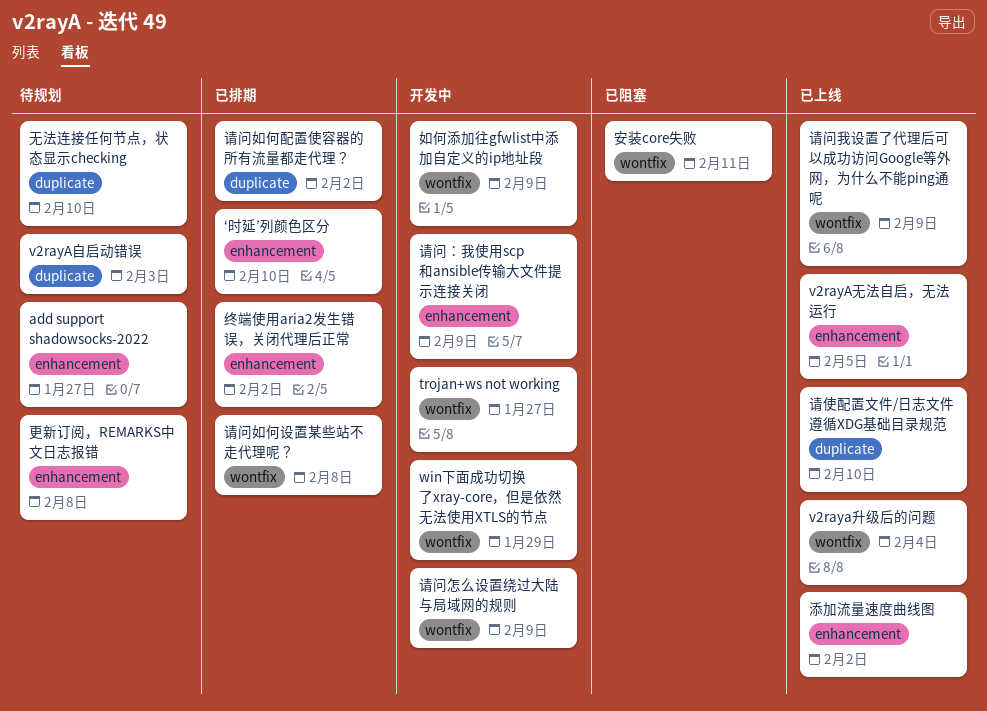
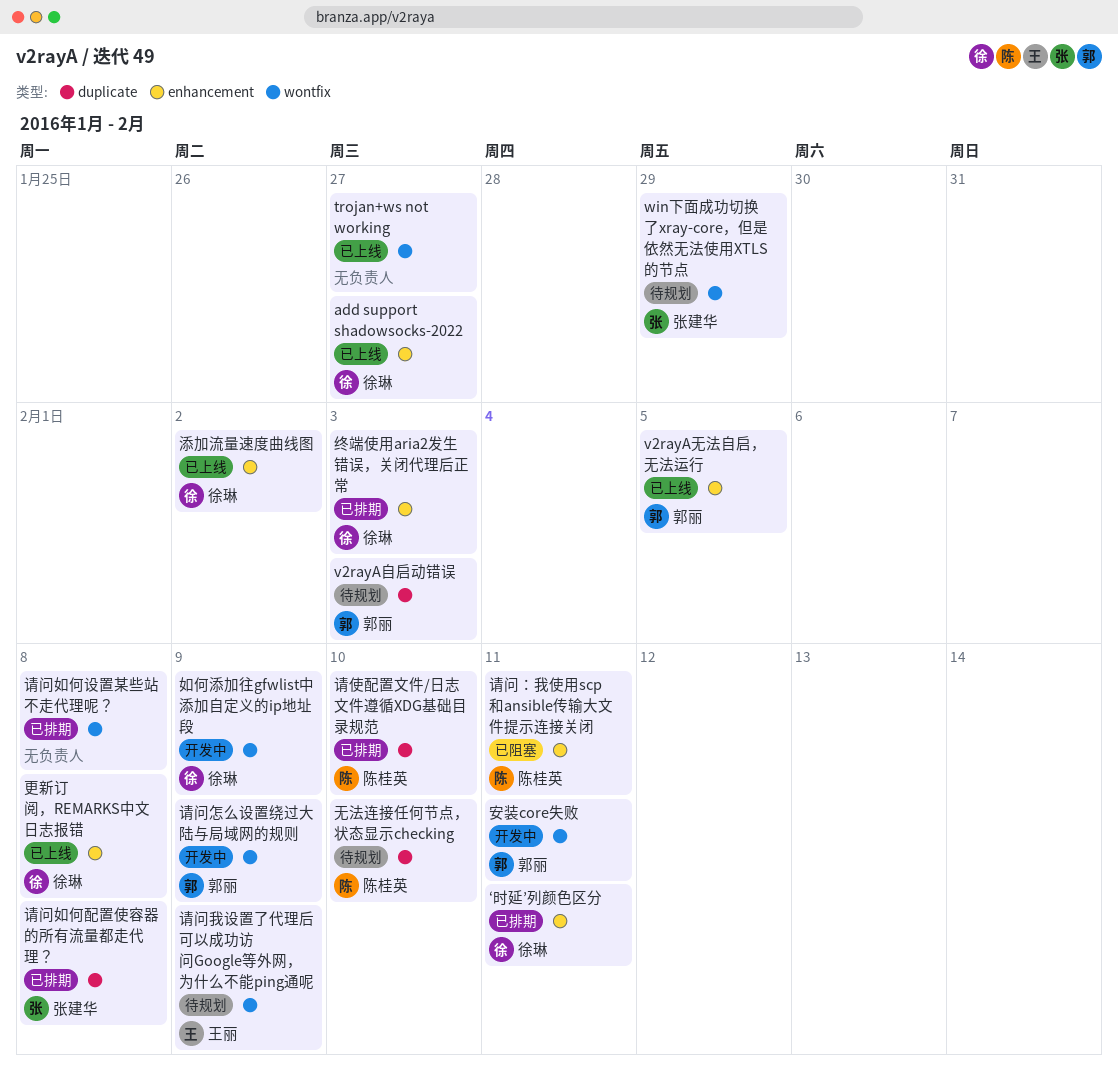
add support shadowsocks-2022, status: 待规划 -> 已上线
trojan+ws not working, status: 开发中 -> 已上线
v2raya升级后的问题: present -> none
win下面成功切换了xray-core，但是依然无法使用XTLS的节点, status: 开发中 -> 待规划
‘时延’列颜色区分, due: Feb 10 -> Feb 11
安装core失败, status: 已阻塞 -> 开发中
更新订阅，REMARKS中文日志报错, status: 待规划 -> 已上线
终端使用aria2发生错误，关闭代理后正常, due: Feb 2 -> Feb 3
请使配置文件/日志文件遵循XDG基础目录规范, status: 已上线 -> 已排期
请问如何配置使容器的所有流量都走代理？, due: Feb 2 -> Feb 8
请问我设置了代理后可以成功访问Google等外网，为什么不能ping通呢, status: 已上线 -> 待规划
请问：我使用scp和ansible传输大文件提示连接关闭, status: 开发中 -> 已阻塞
请问：我使用scp和ansible传输大文件提示连接关闭, due: Feb 9 -> Feb 11

